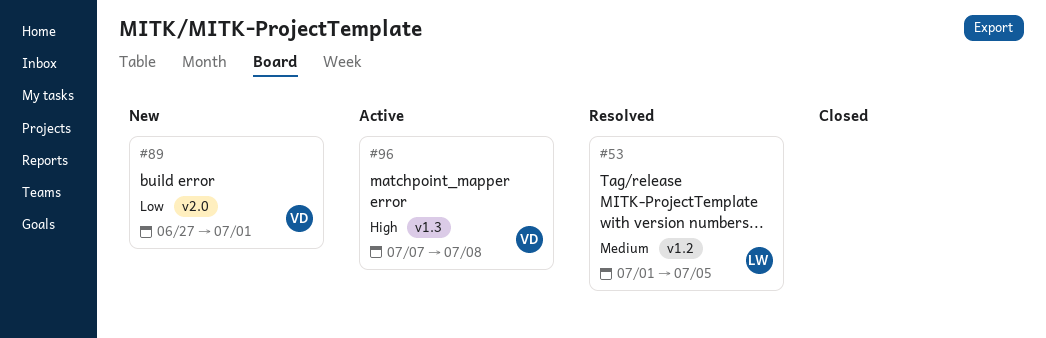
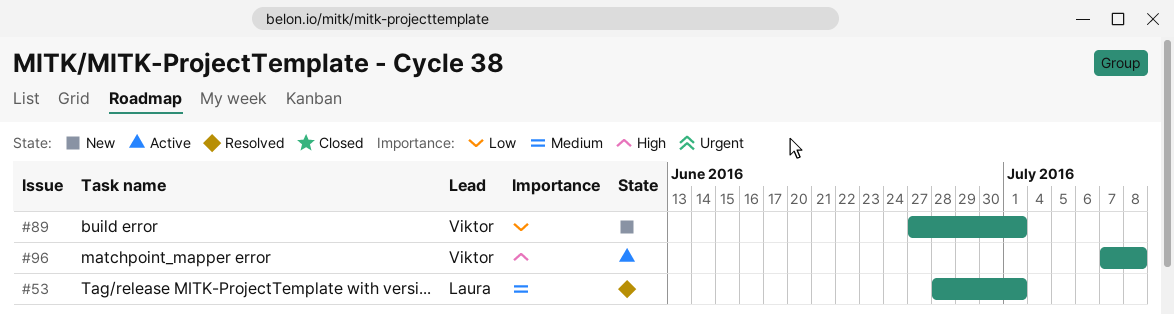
#53, start: Jul 1 -> Jun 28
#53, due: Jul 5 -> Jul 1

